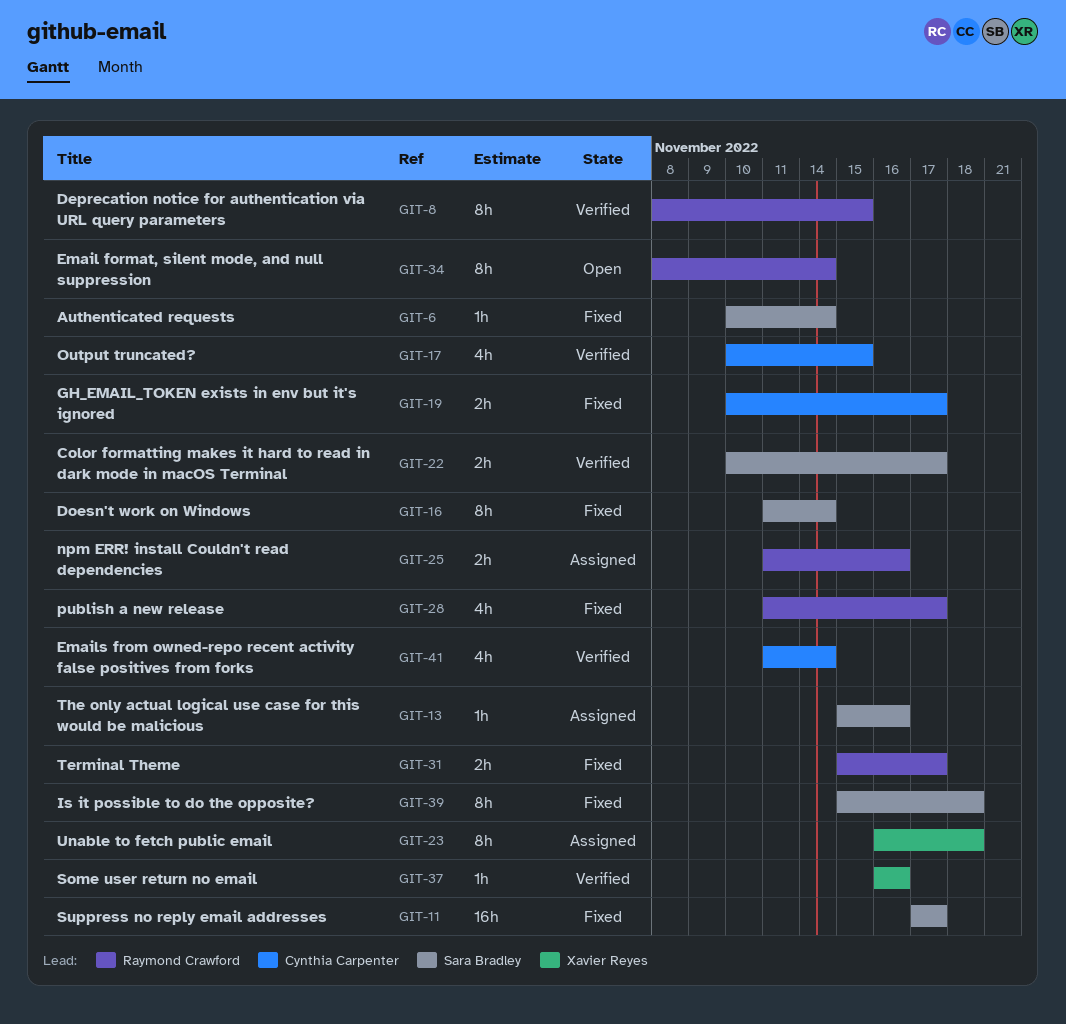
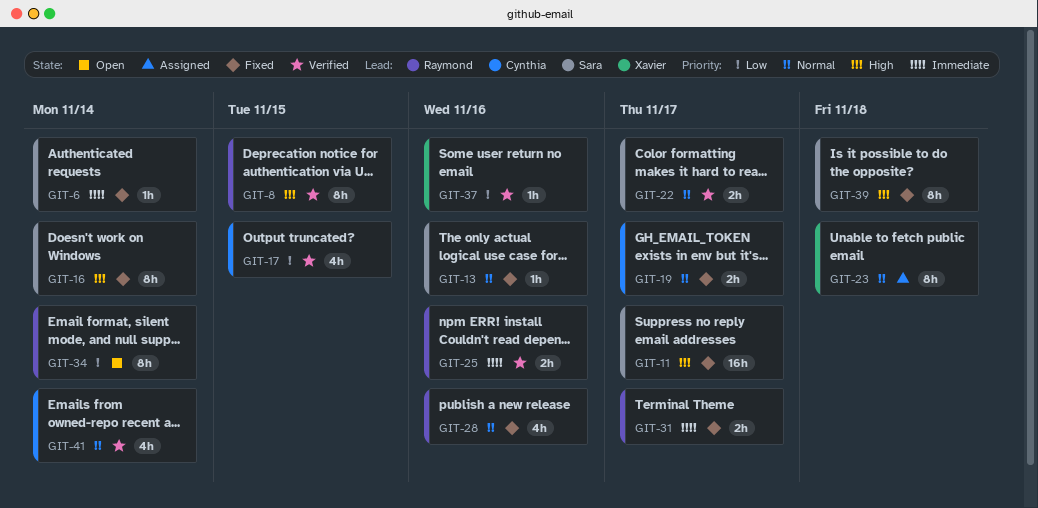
GIT-13, status: Assigned -> Fixed
GIT-25, status: Assigned -> Verified
GIT-28, due: Nov 17 -> Nov 16

